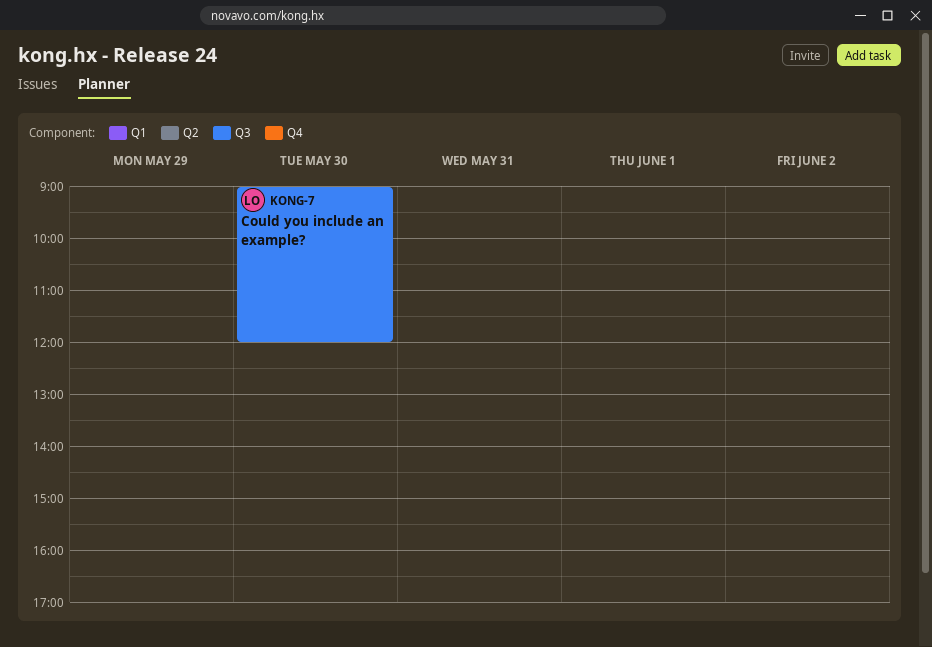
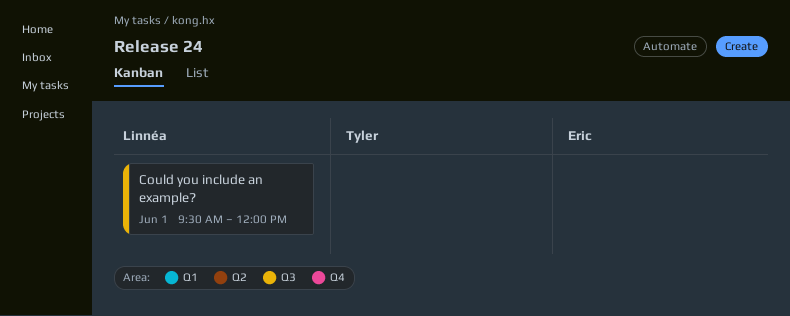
Could you include an example?, day: May 30 -> Jun 1
Could you include an example?, begins: 09:00 -> 09:30

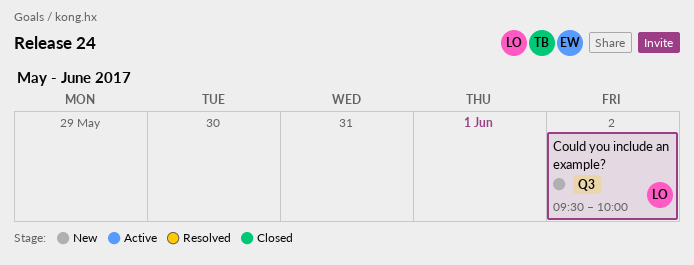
Could you include an example?, day: Jun 1 -> Jun 2
Could you include an example?, ends: 12:00 -> 10:00

